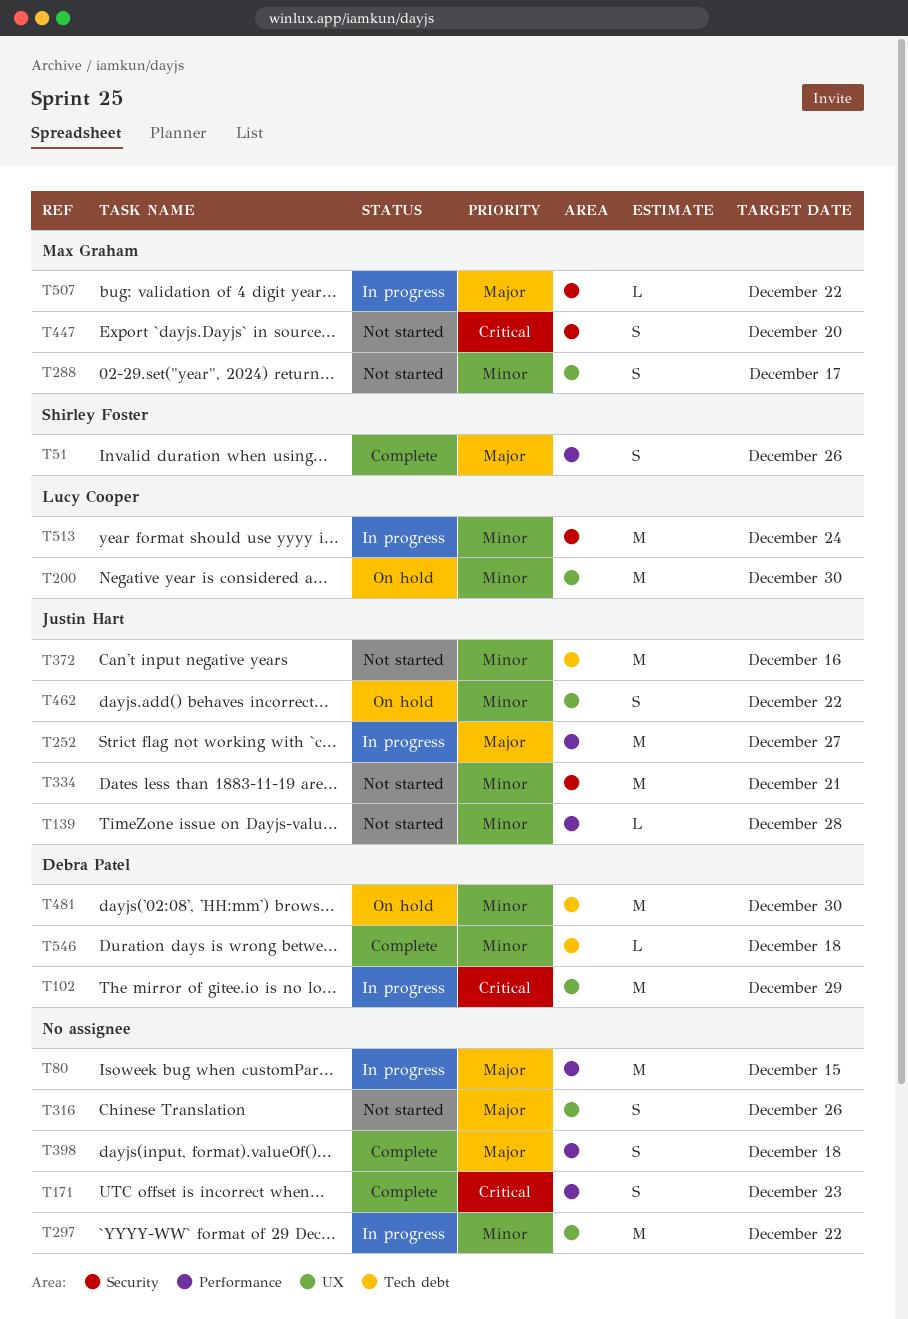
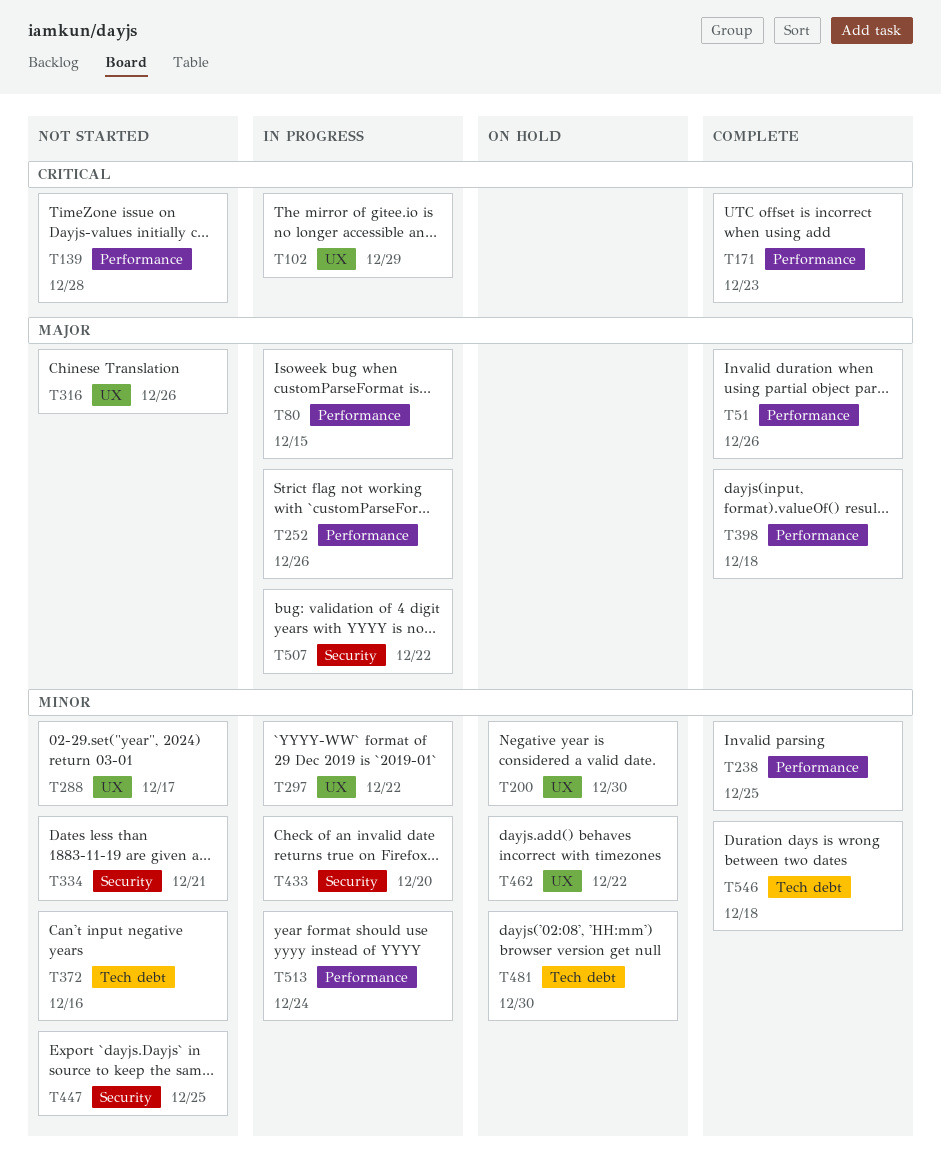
T139, priority: Minor -> Critical
T238: none -> present
T252, due: Dec 27 -> Dec 26
T433: none -> present
T447, priority: Critical -> Minor
T447, due: Dec 20 -> Dec 25
T513, label: Security -> Performance

